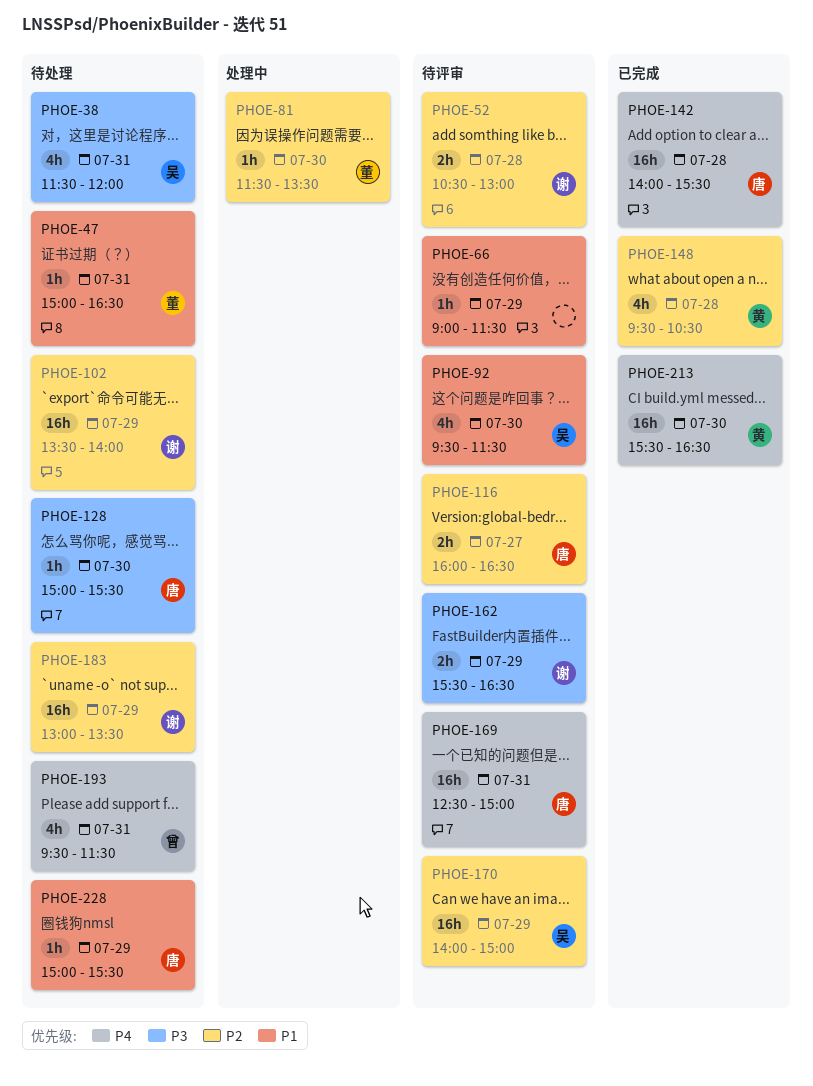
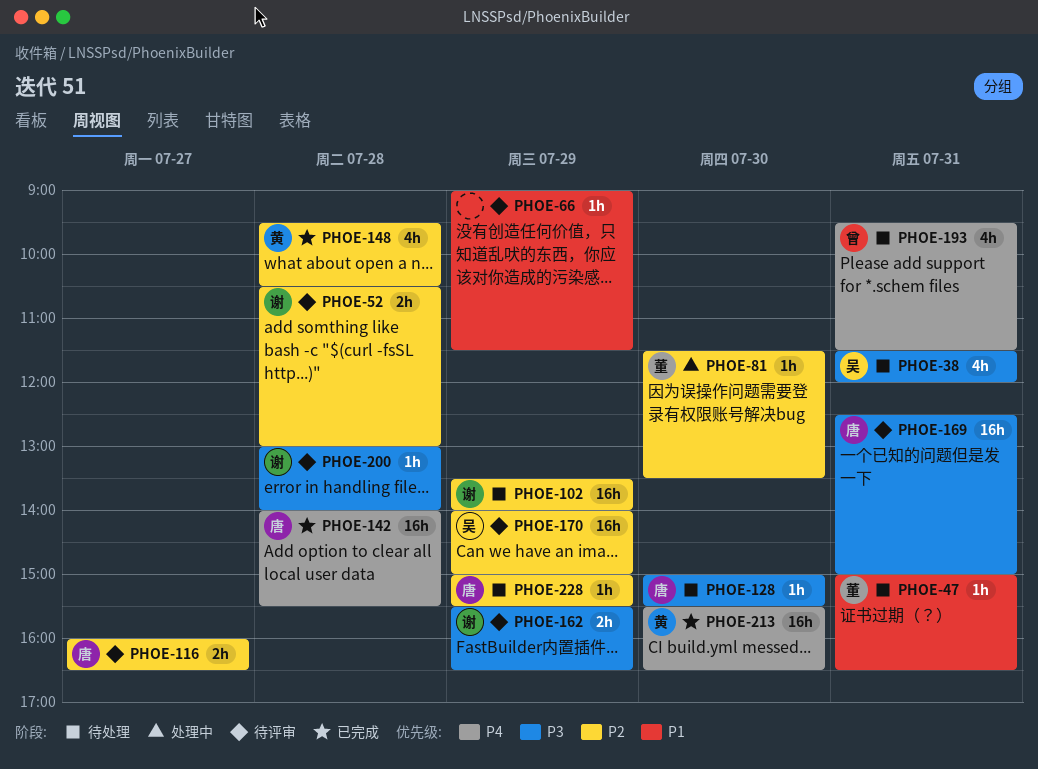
PHOE-92: present -> none
PHOE-169, priority: P4 -> P3
PHOE-183: present -> none
PHOE-200: none -> present
PHOE-228, priority: P1 -> P2

